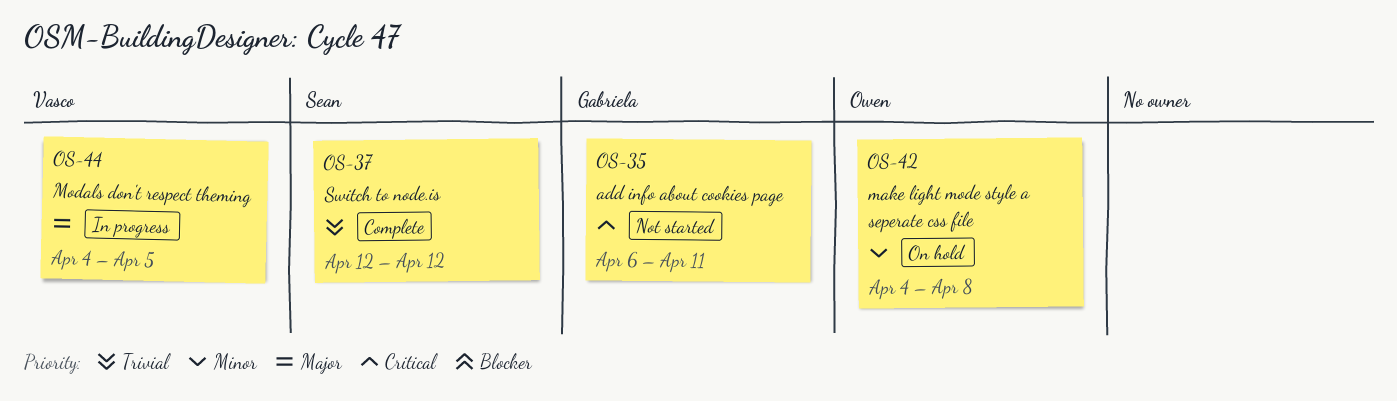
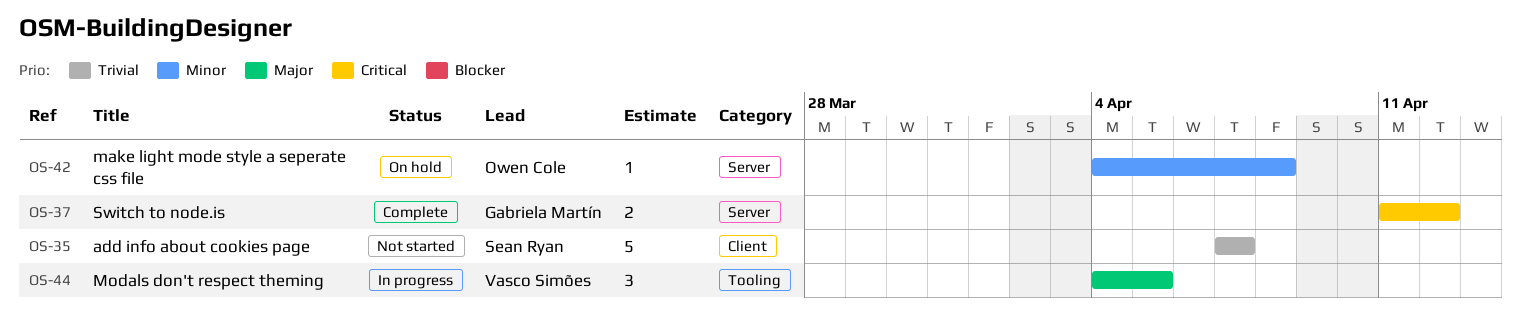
OS-35, owner: Gabriela Martín -> Sean Ryan
OS-35, priority: Critical -> Trivial
OS-35, start: Apr 6 -> Apr 7
OS-35, due: Apr 11 -> Apr 7
OS-37, owner: Sean Ryan -> Gabriela Martín
OS-37, priority: Trivial -> Critical
OS-37, start: Apr 12 -> Apr 11

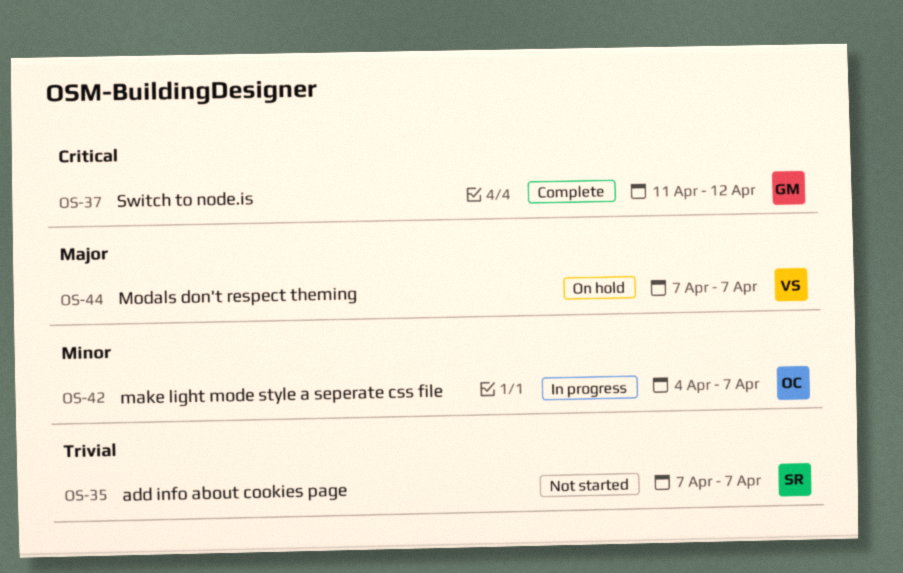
OS-42, status: On hold -> In progress
OS-42, due: Apr 8 -> Apr 7
OS-44, status: In progress -> On hold
OS-44, start: Apr 4 -> Apr 7
OS-44, due: Apr 5 -> Apr 7

